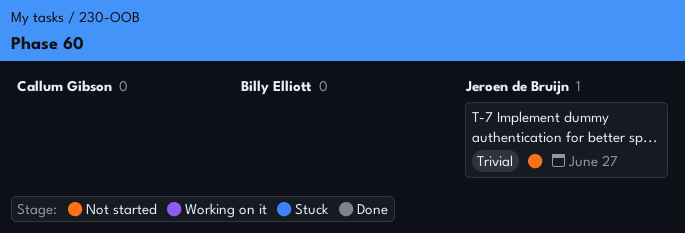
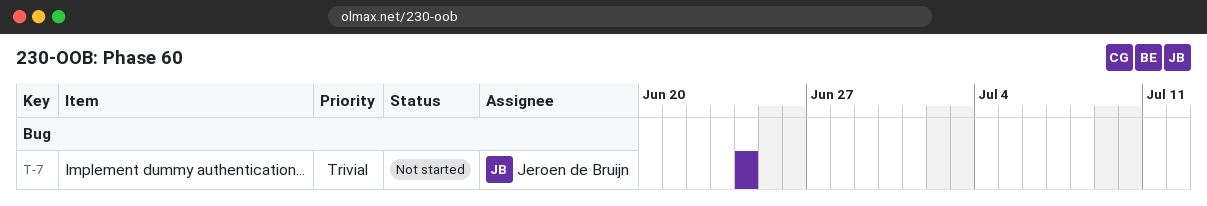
T-7, due: Jun 27 -> Jun 24

